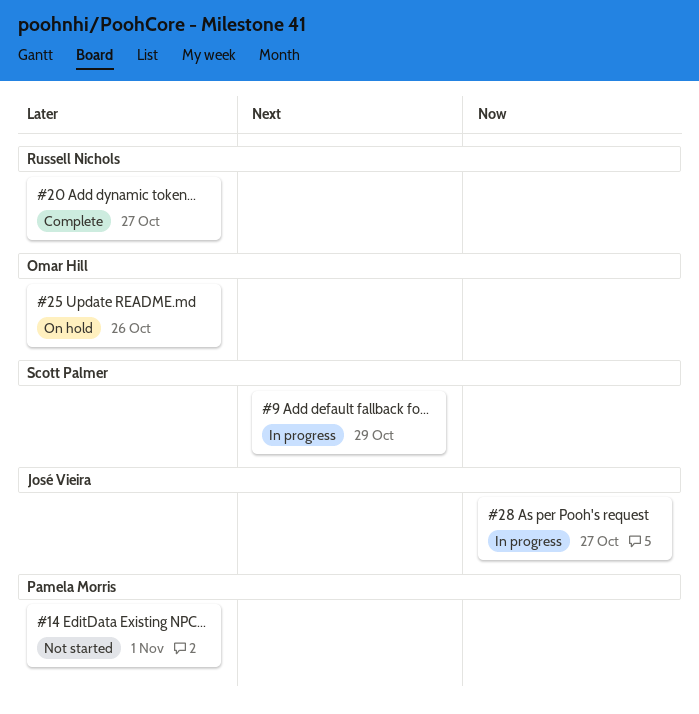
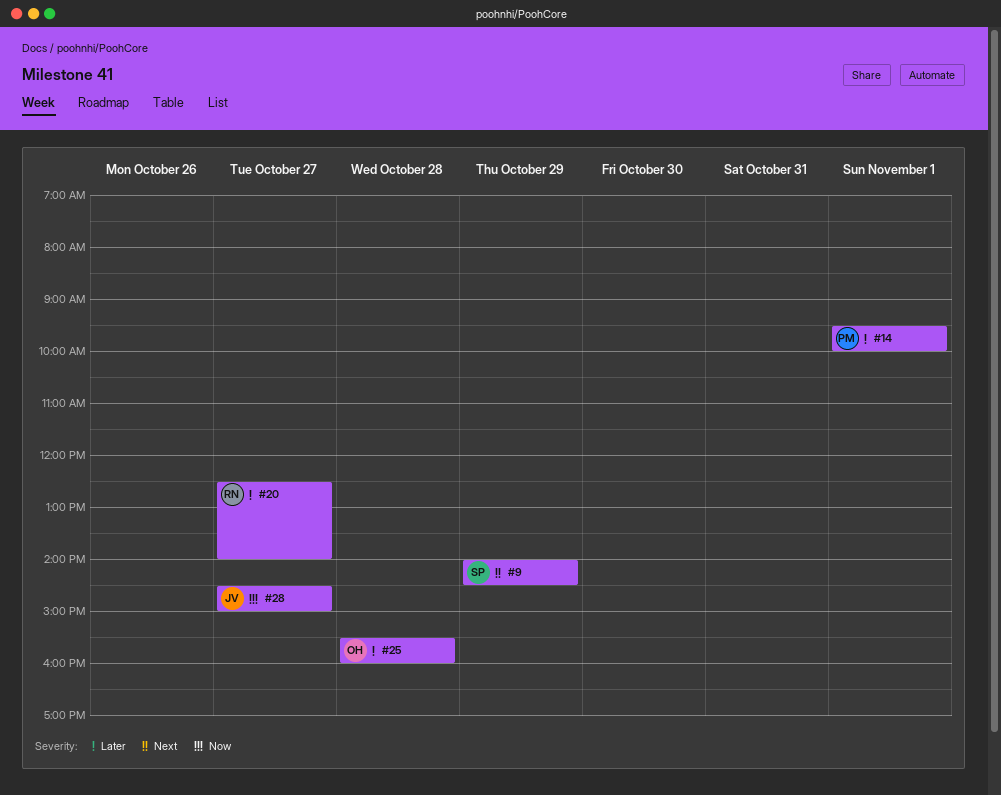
#25, day: Oct 26 -> Oct 28

